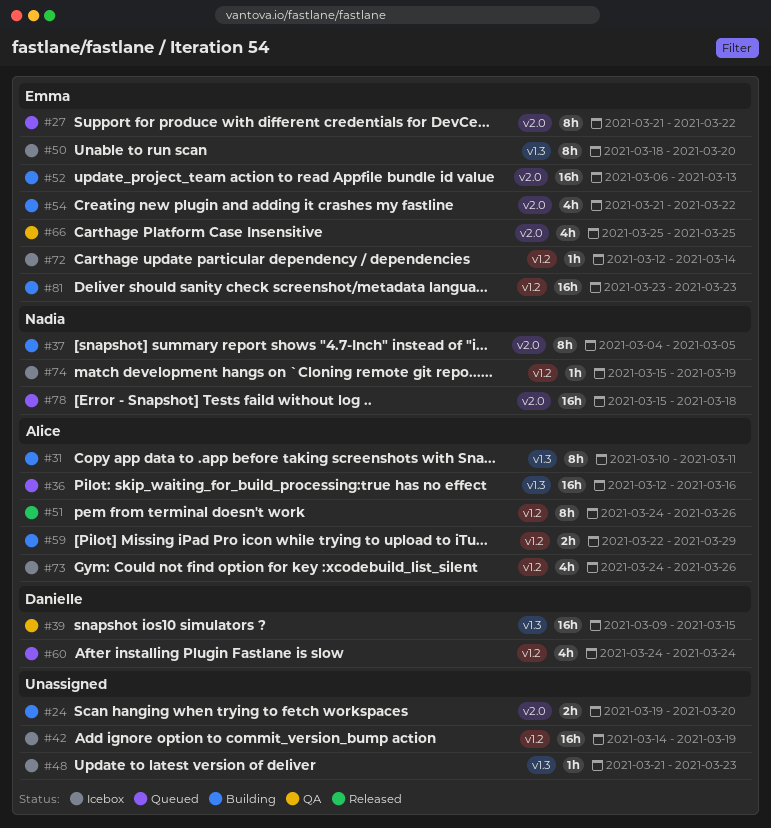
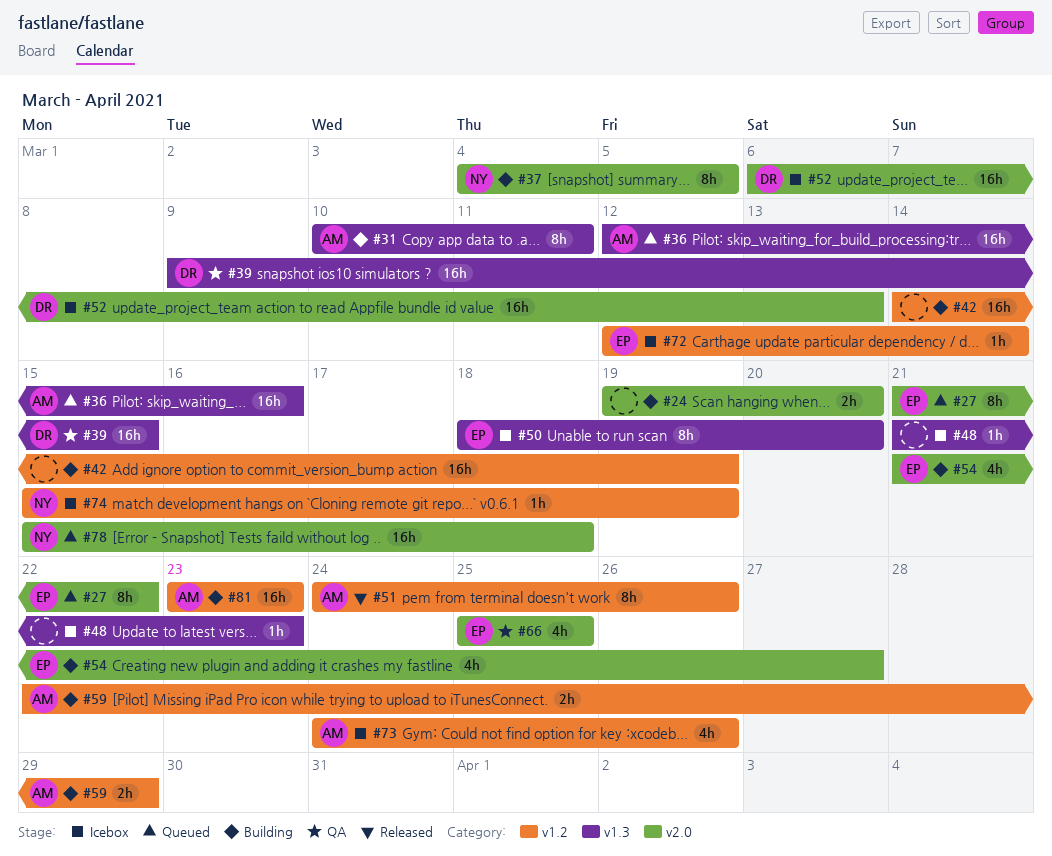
#42, status: Icebox -> Building
#52, status: Building -> Icebox
#52, owner: Emma -> Danielle
#54, due: Mar 22 -> Mar 27
#60: present -> none
#81, owner: Emma -> Alice

